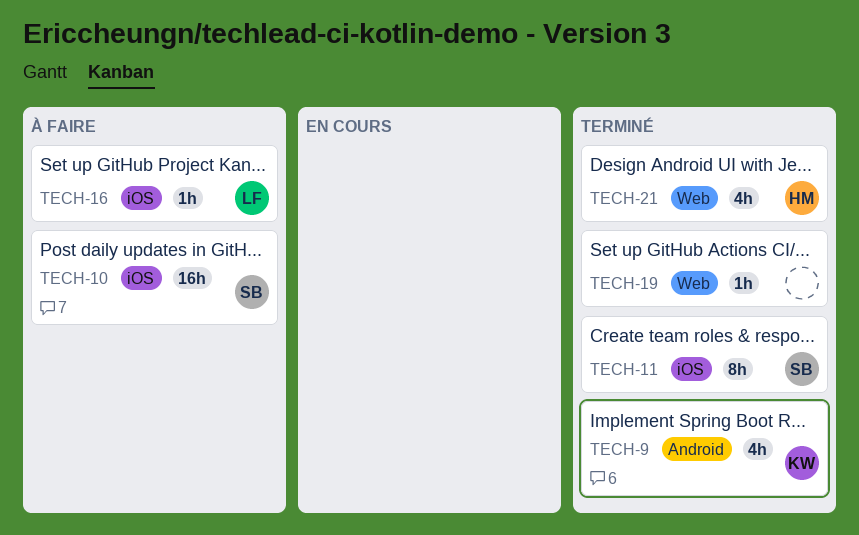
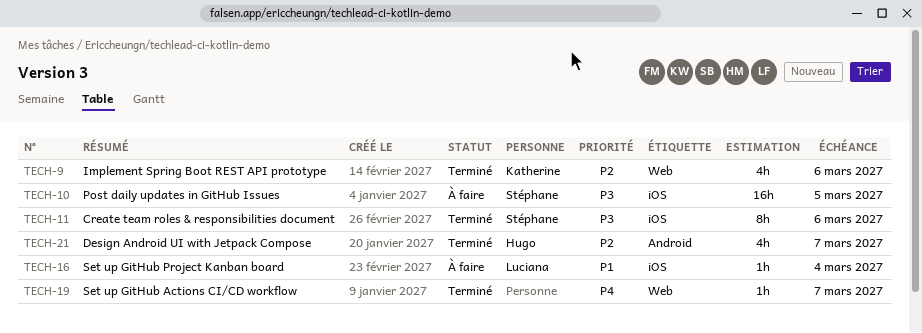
TECH-9, label: Android -> Web
TECH-21, label: Web -> Android

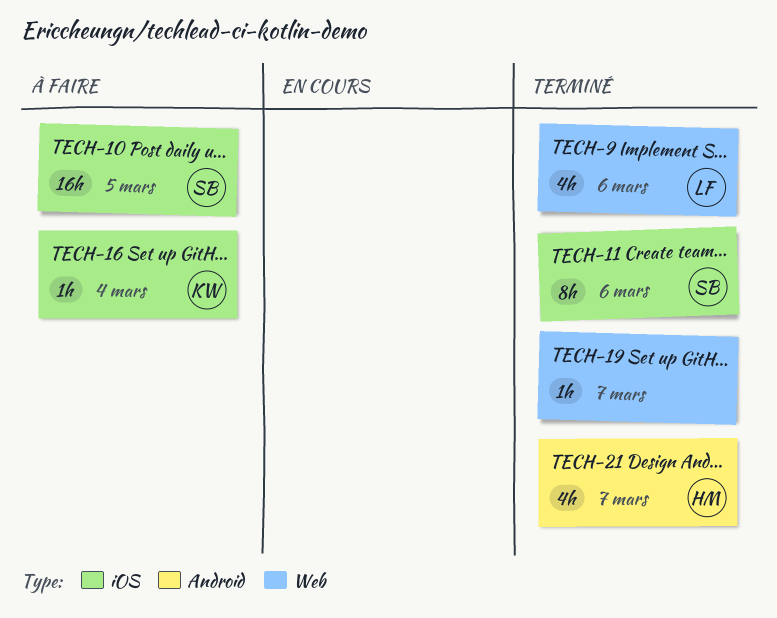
TECH-9, owner: Katherine -> Luciana
TECH-16, owner: Luciana -> Katherine

